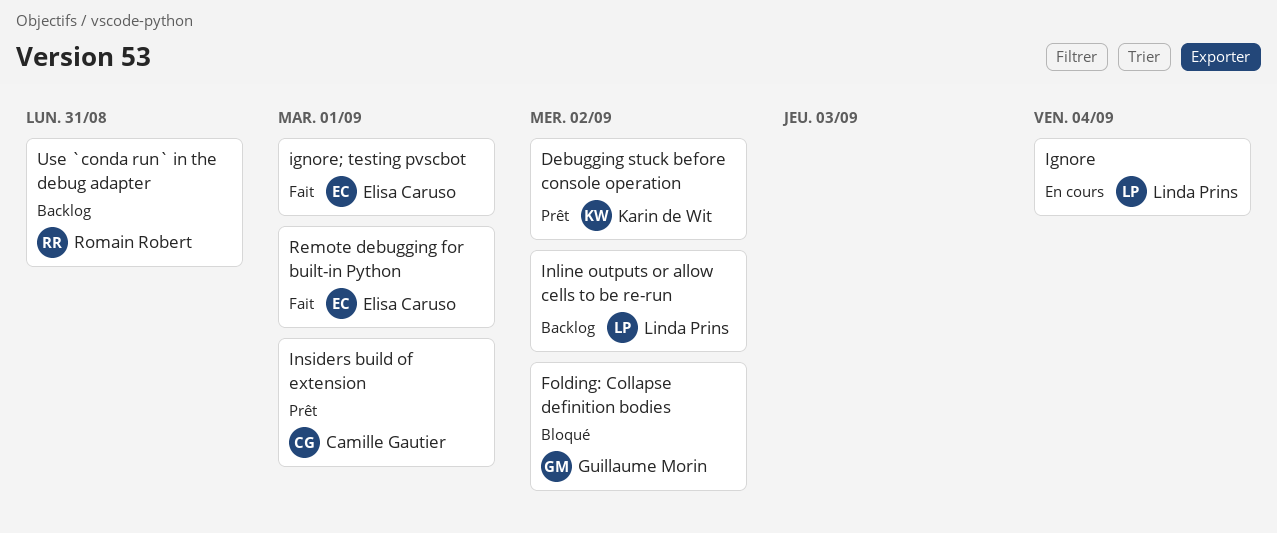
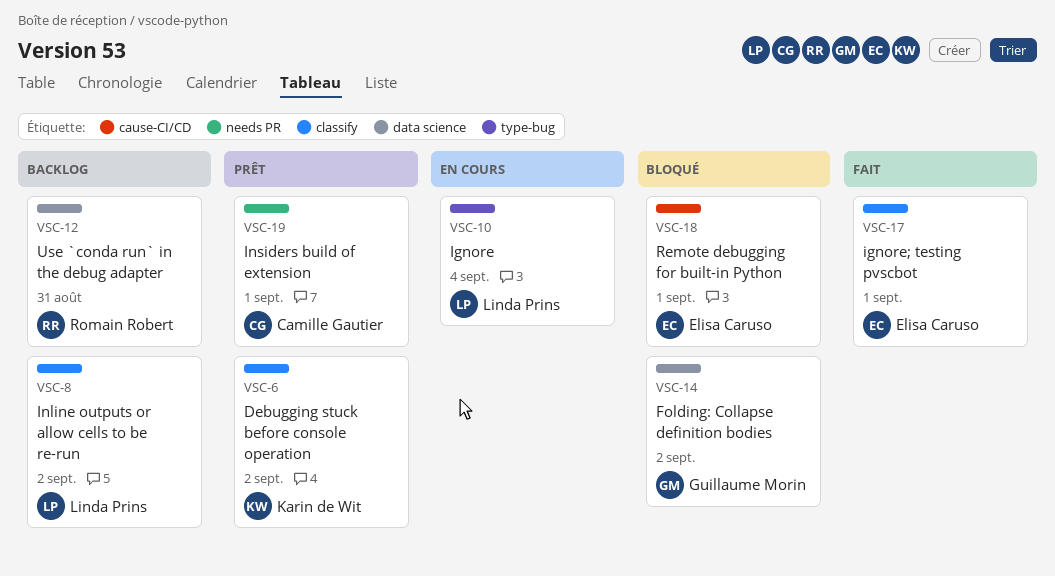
Remote debugging for built-in Python, status: Fait -> Bloqué

